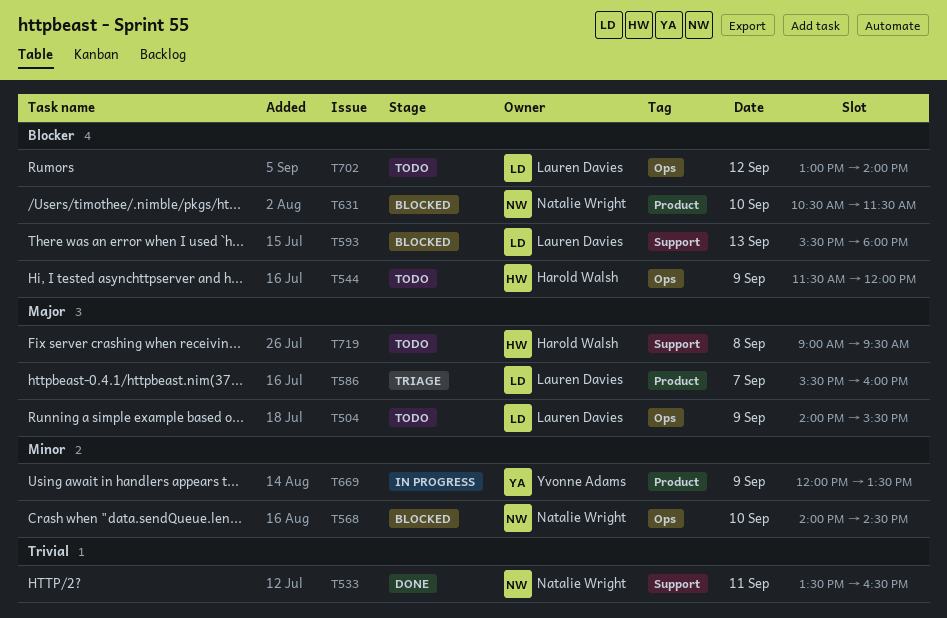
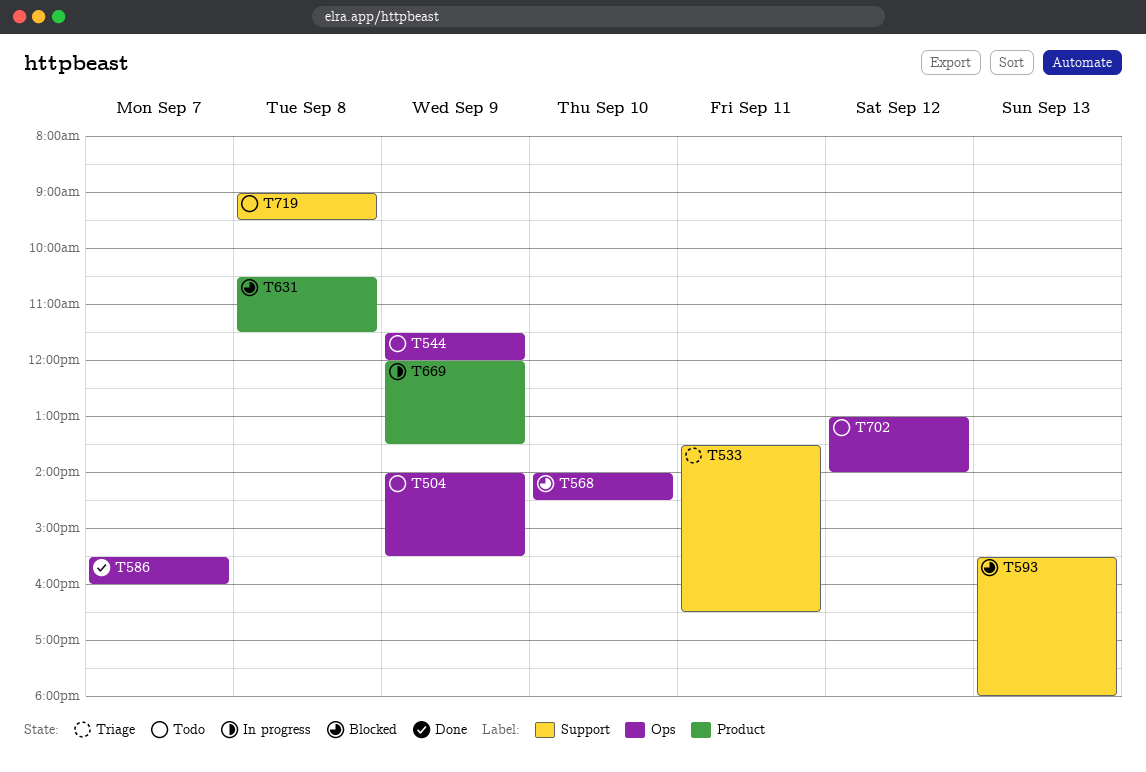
T533, status: Done -> Triage
T586, status: Triage -> Done
T586, label: Product -> Ops
T631, day: Sep 10 -> Sep 8

